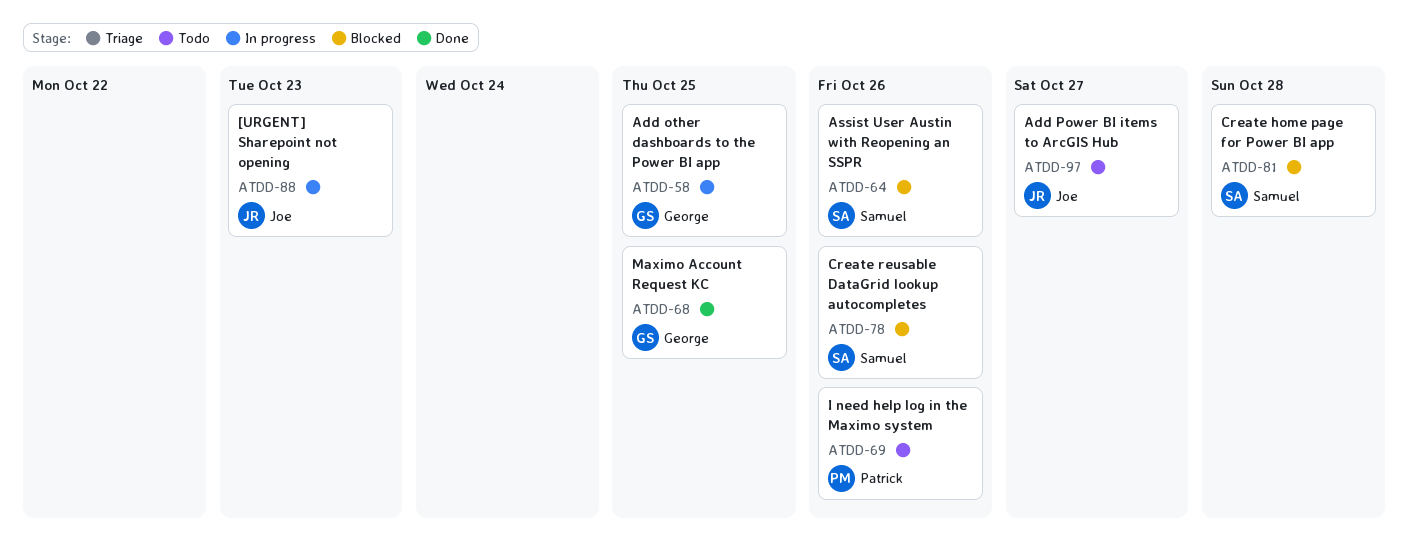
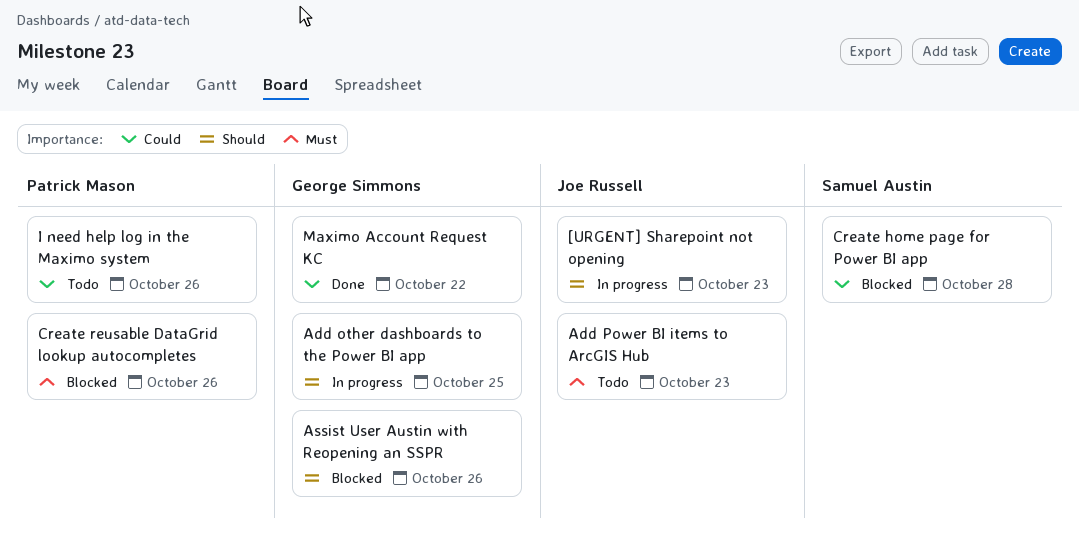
Add Power BI items to ArcGIS Hub, due: Oct 27 -> Oct 23
Assist User Austin with Reopening an SSPR, owner: Samuel Austin -> George Simmons
Create reusable DataGrid lookup autocompletes, owner: Samuel Austin -> Patrick Mason
Maximo Account Request KC, due: Oct 25 -> Oct 22

